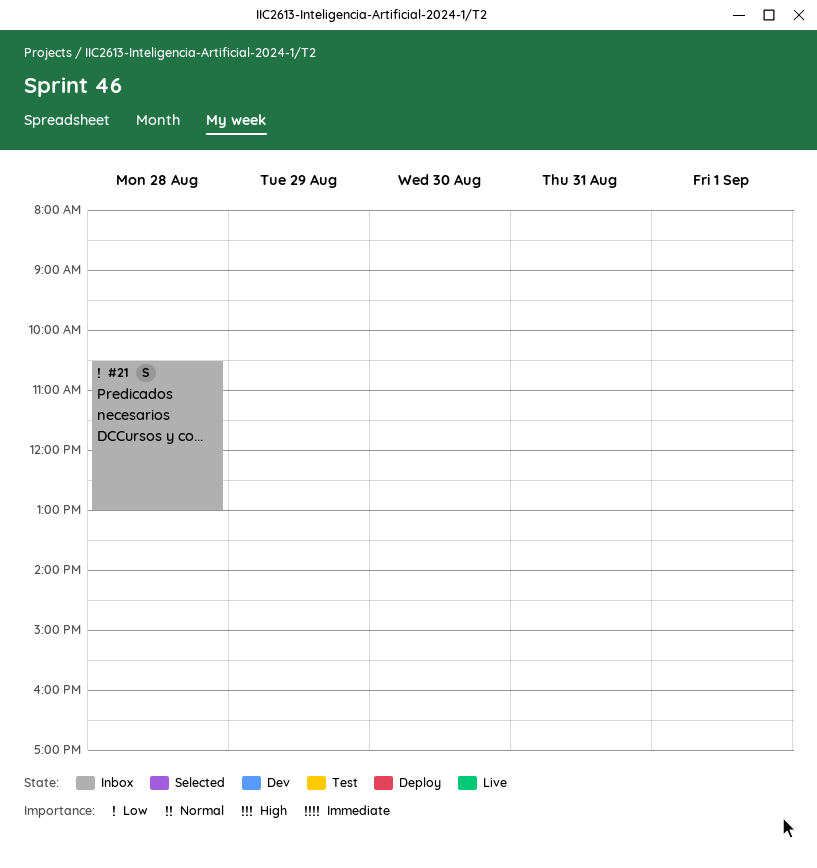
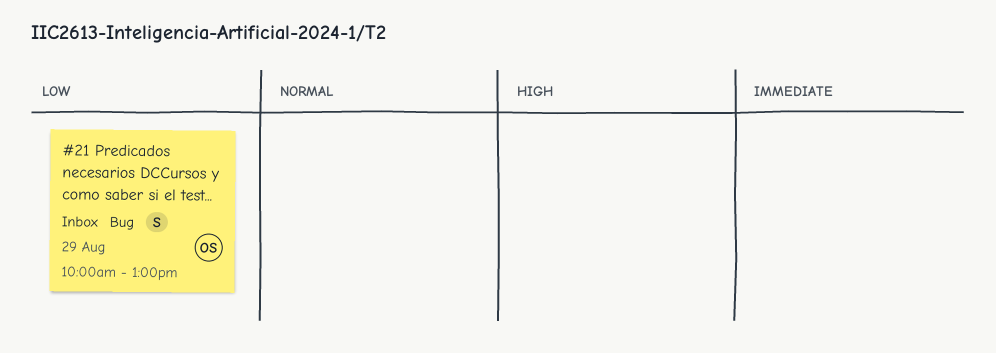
#21, day: Aug 28 -> Aug 29
#21, begins: 10:30 -> 10:00

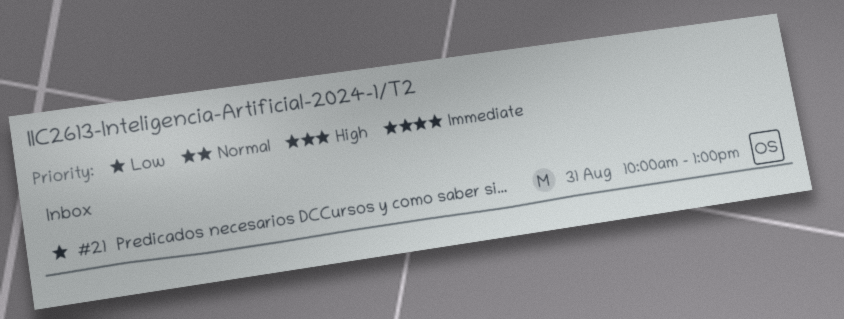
#21, estimate: S -> M
#21, day: Aug 29 -> Aug 31

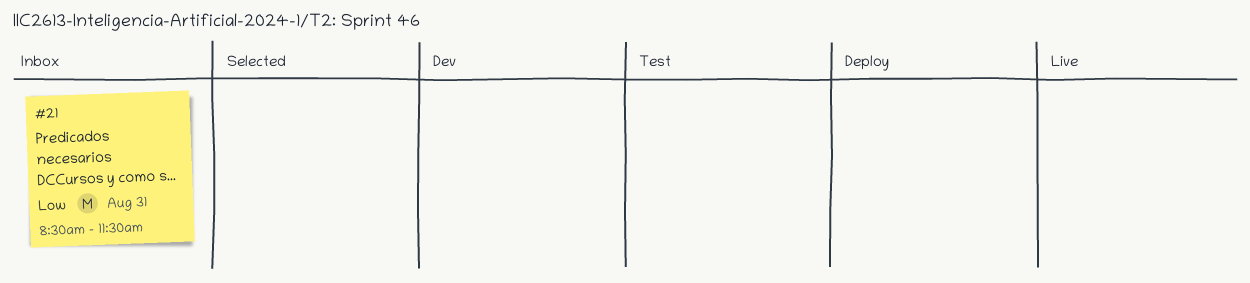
#21, begins: 10:00 -> 08:30
#21, ends: 13:00 -> 11:30

